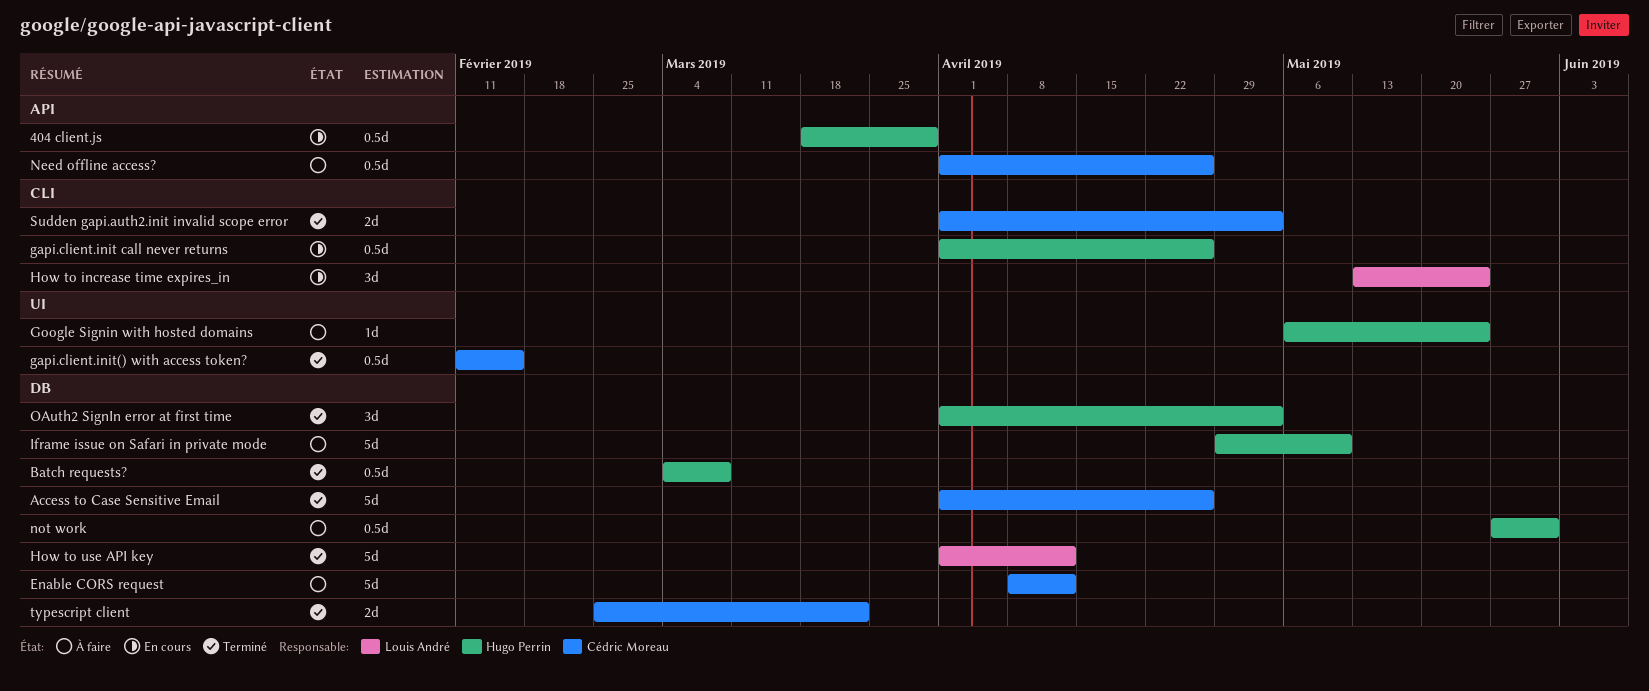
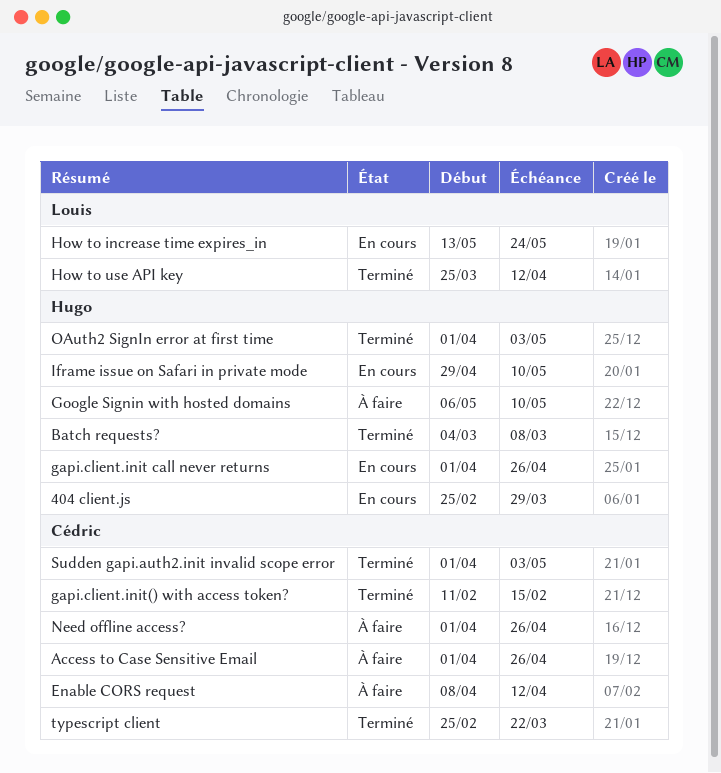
404 client.js, start: Mar 18 -> Feb 25
Access to Case Sensitive Email, status: Terminé -> À faire
Google Signin with hosted domains, due: May 24 -> May 10
How to use API key, start: Apr 1 -> Mar 25
Iframe issue on Safari in private mode, status: À faire -> En cours
not work: present -> none

